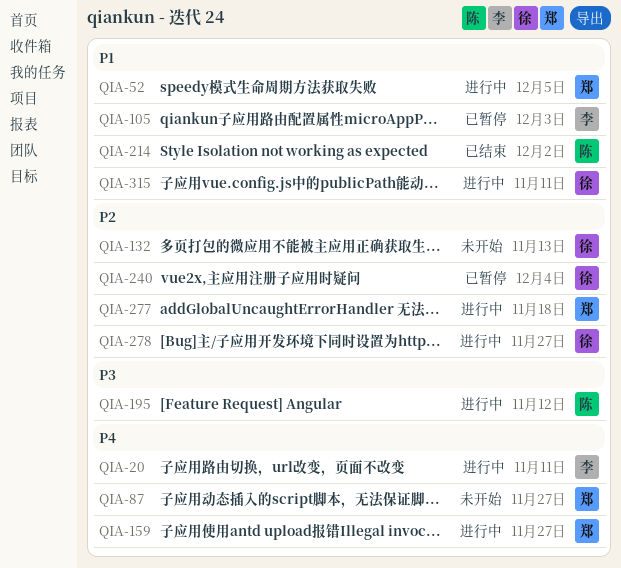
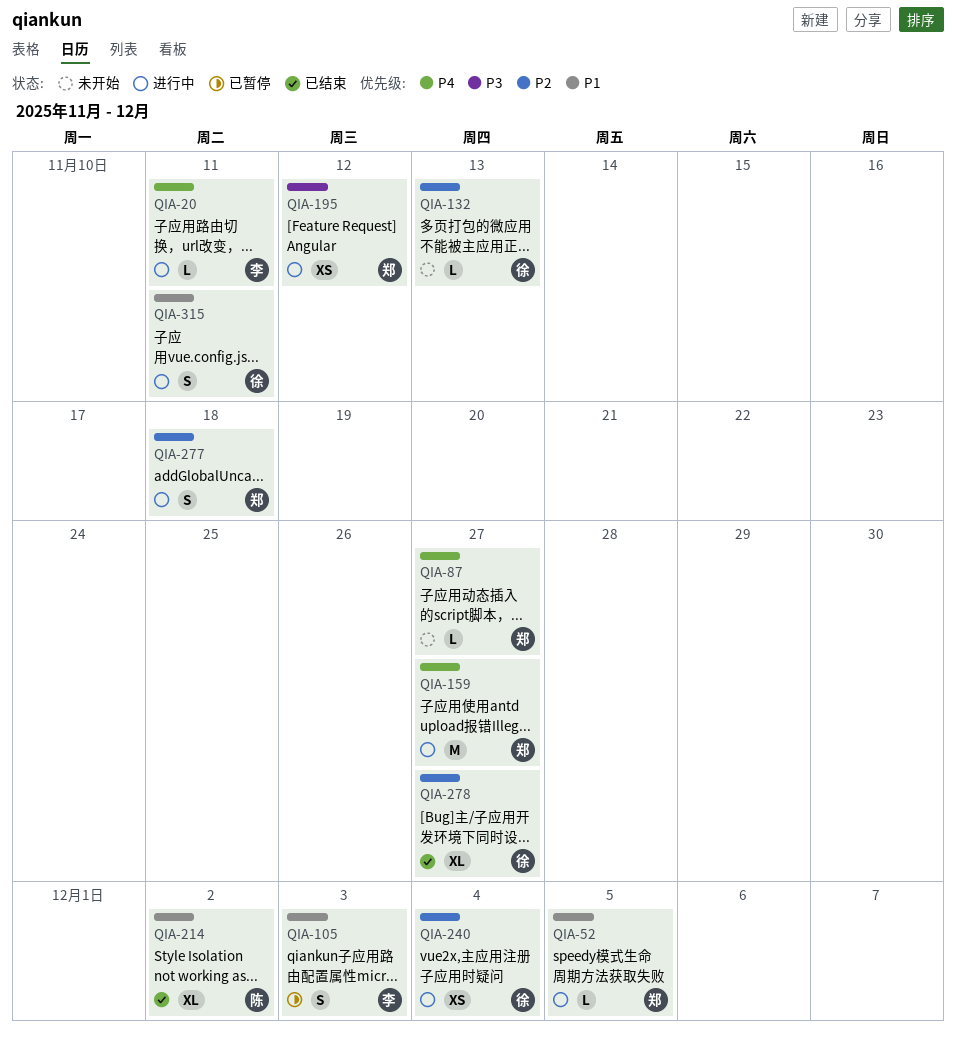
QIA-195, owner: 陈 -> 郑
QIA-240, status: 已暂停 -> 进行中
QIA-278, status: 进行中 -> 已结束

